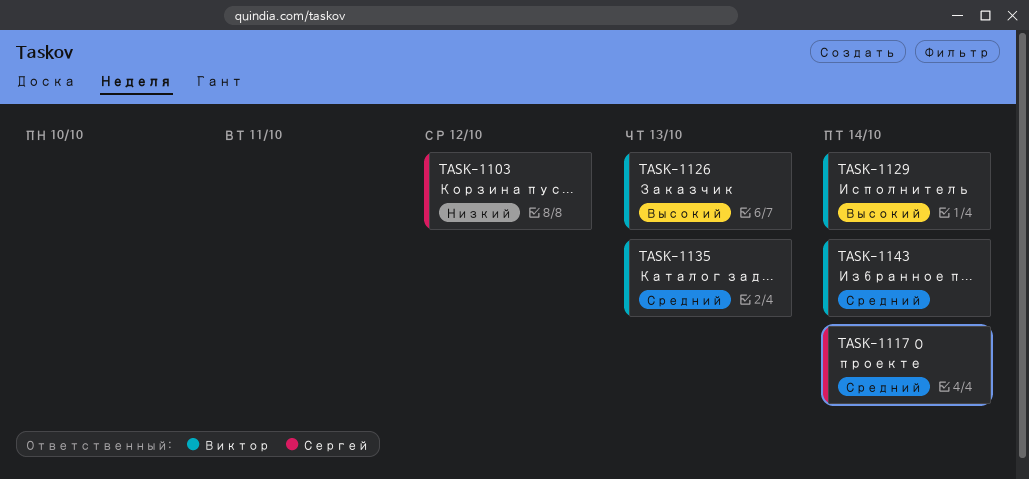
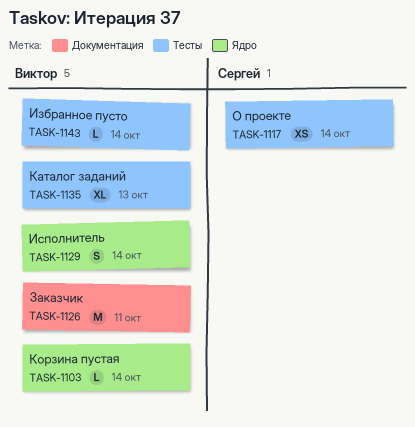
TASK-1103, owner: Сергей -> Виктор
TASK-1103, due: Oct 12 -> Oct 14
TASK-1126, due: Oct 13 -> Oct 11

